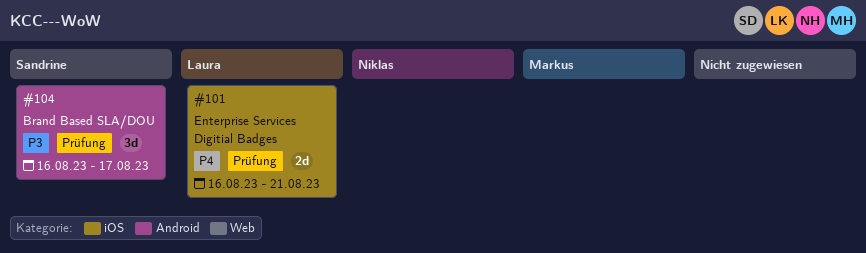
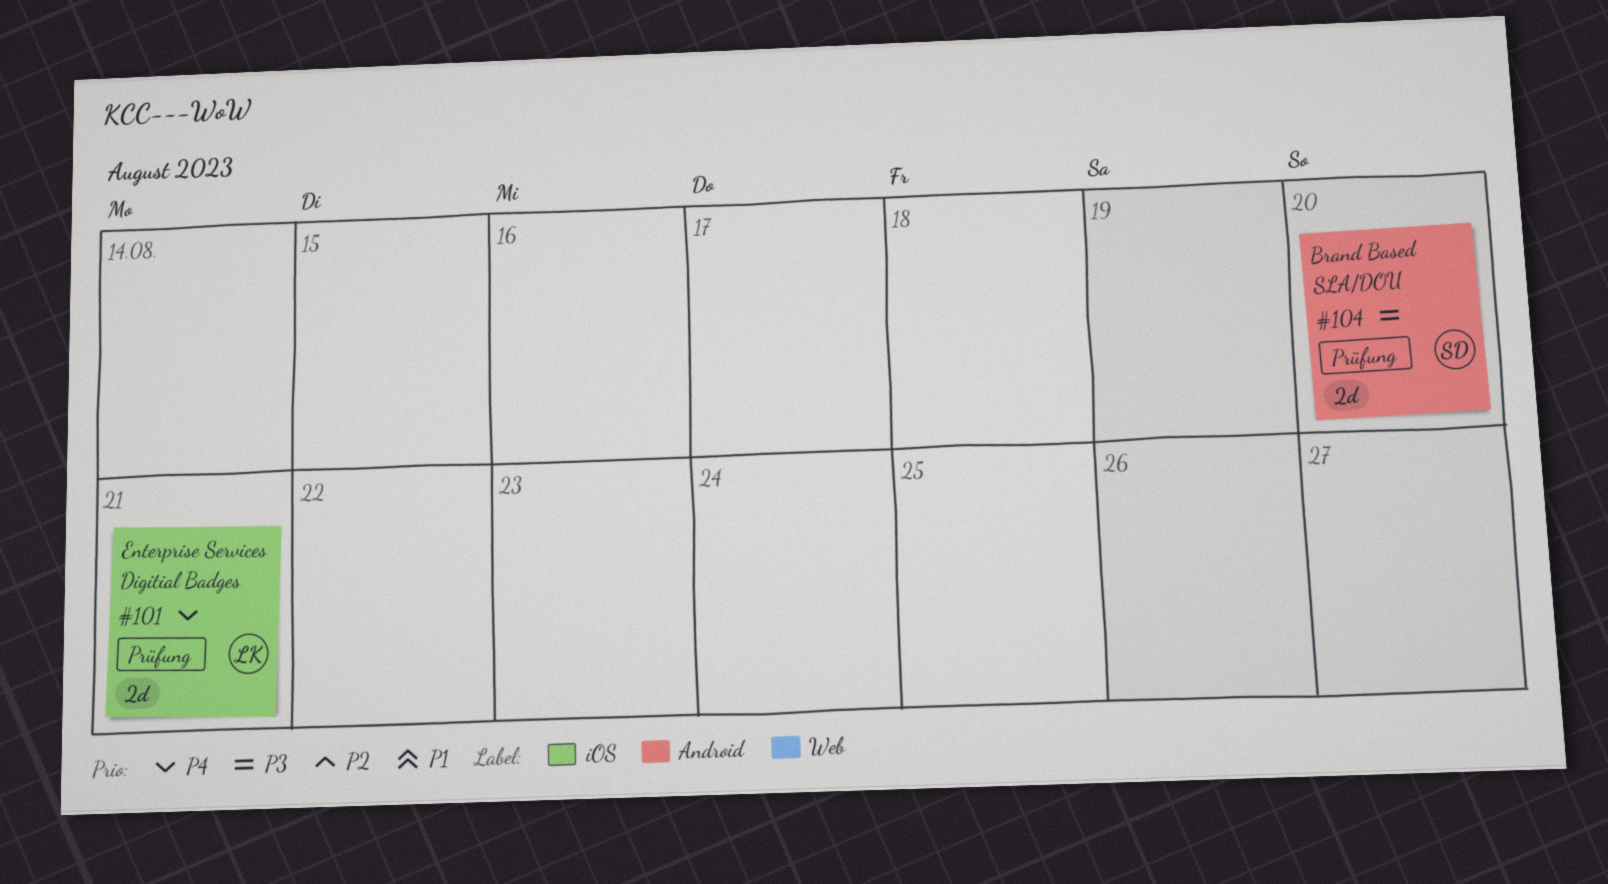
#104, estimate: 3d -> 2d
#104, due: Aug 17 -> Aug 20

